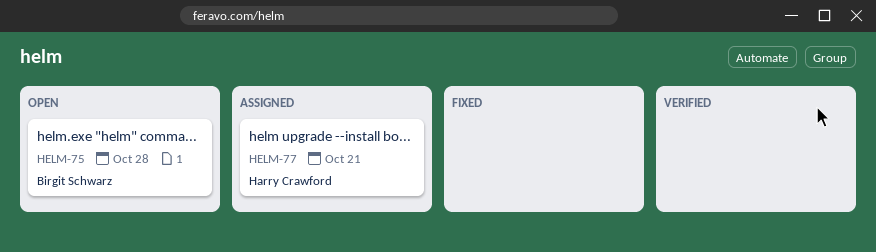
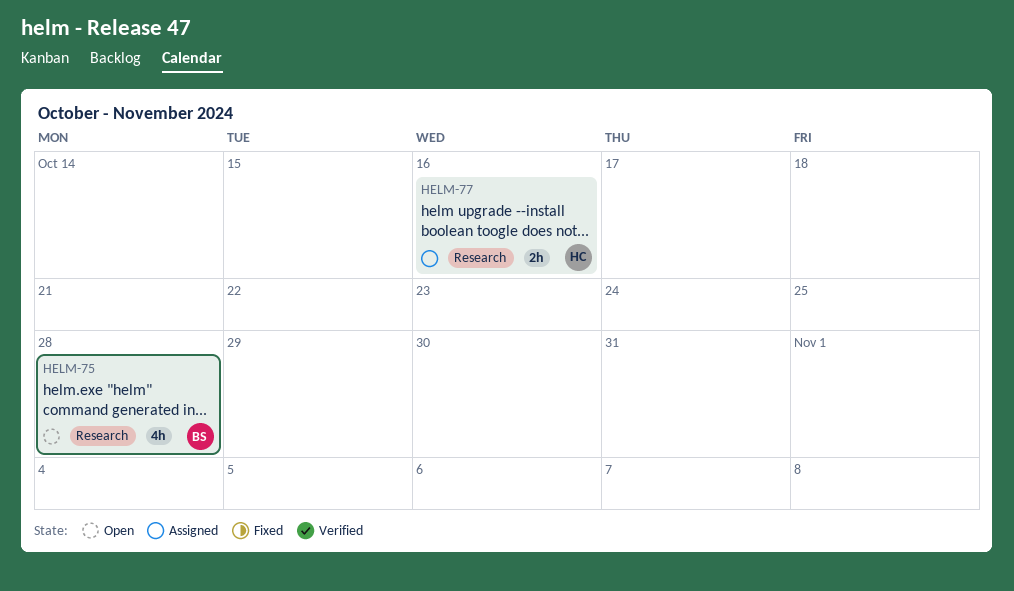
HELM-77, due: Oct 21 -> Oct 16

